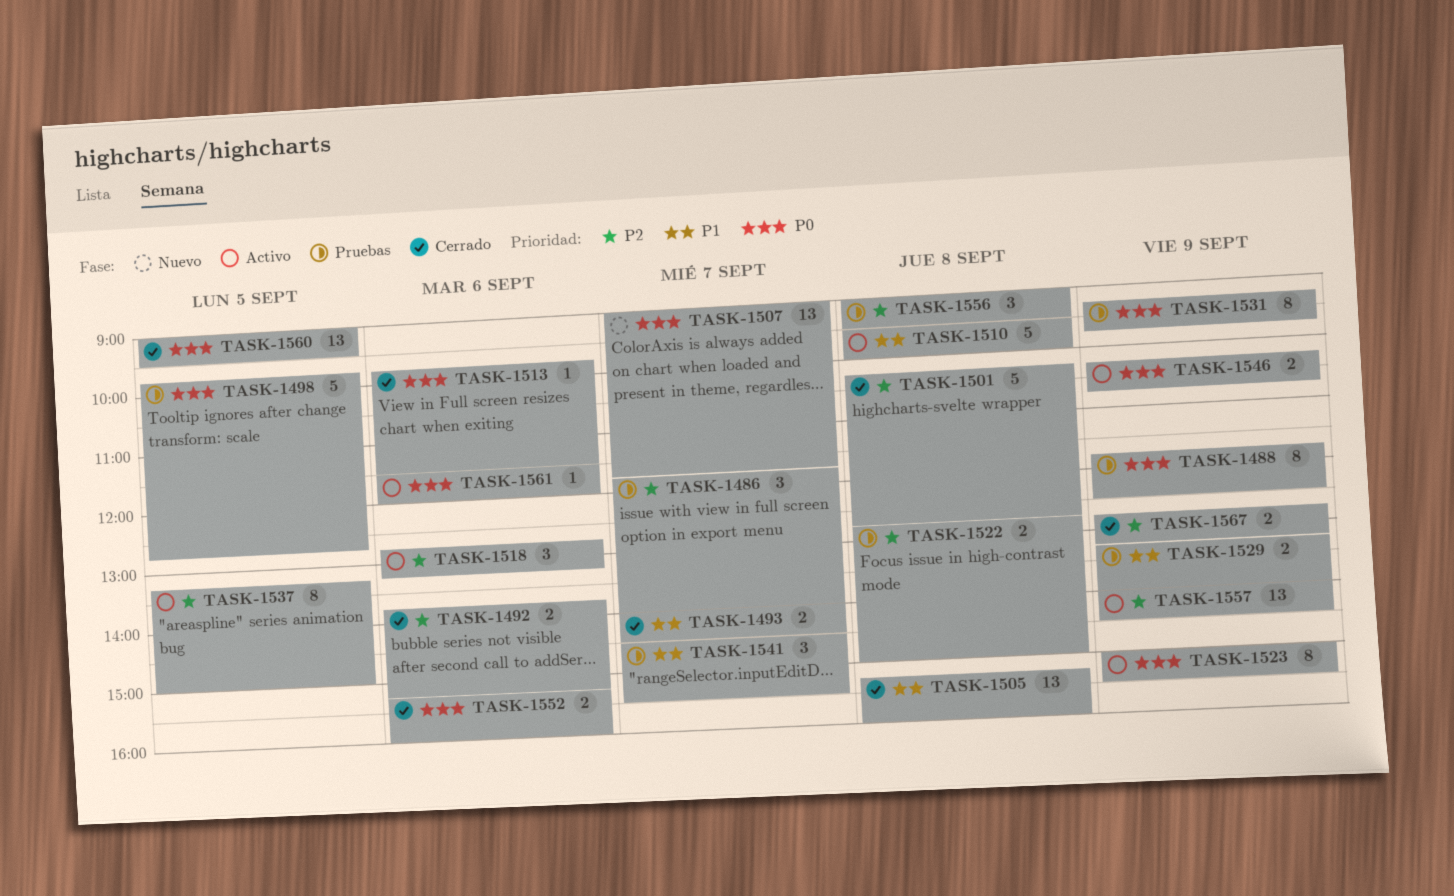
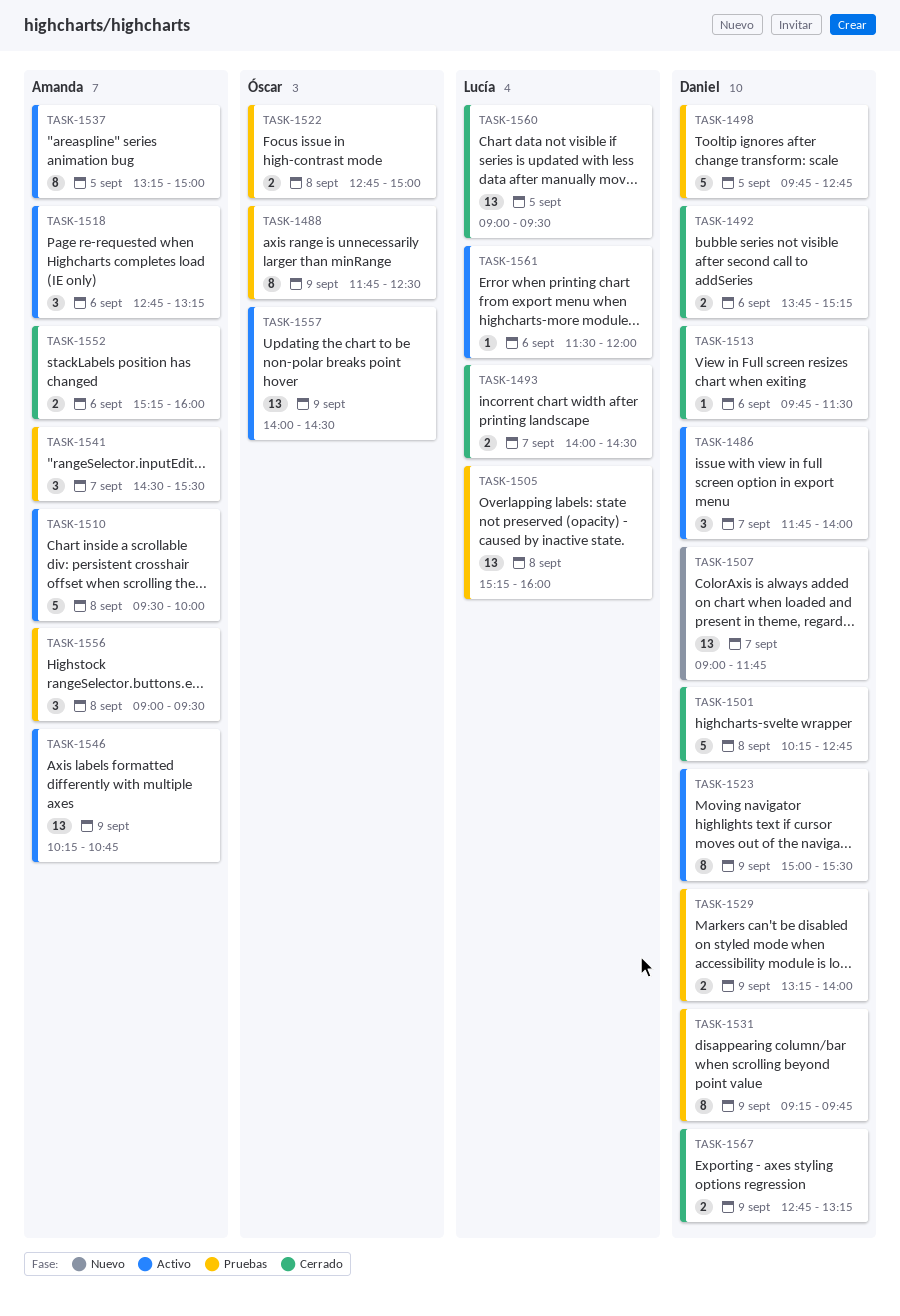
TASK-1486, status: Pruebas -> Activo
TASK-1505, status: Cerrado -> Pruebas
TASK-1546, estimate: 2 -> 13

